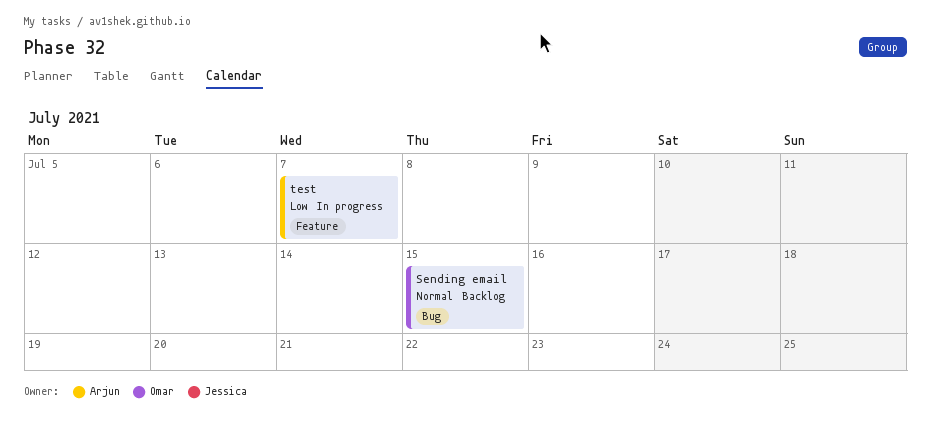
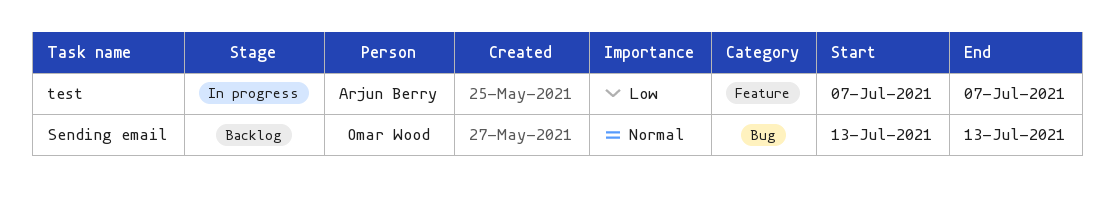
Sending email, due: Jul 15 -> Jul 13

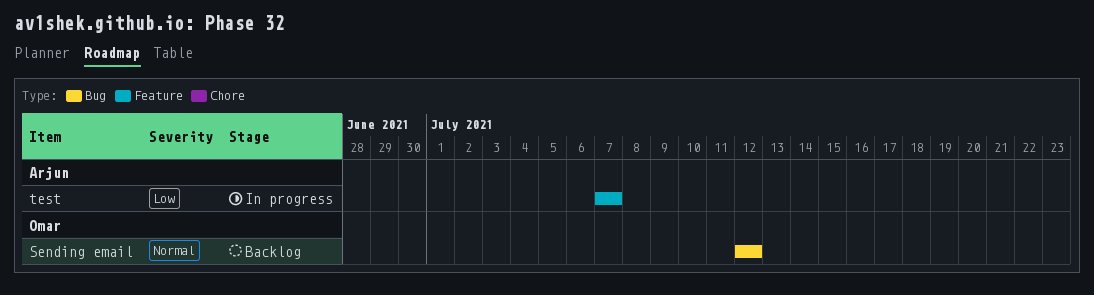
Sending email, start: Jul 13 -> Jul 12
Sending email, due: Jul 13 -> Jul 12

